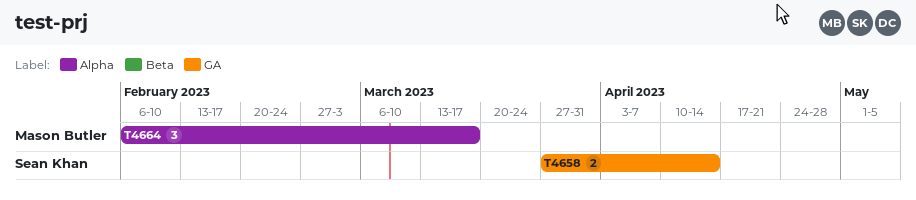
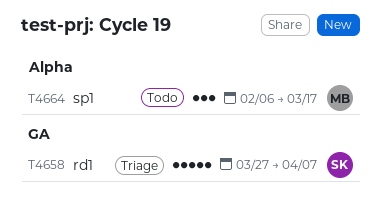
T4658, estimate: 2 -> 5
T4658, due: Apr 14 -> Apr 7

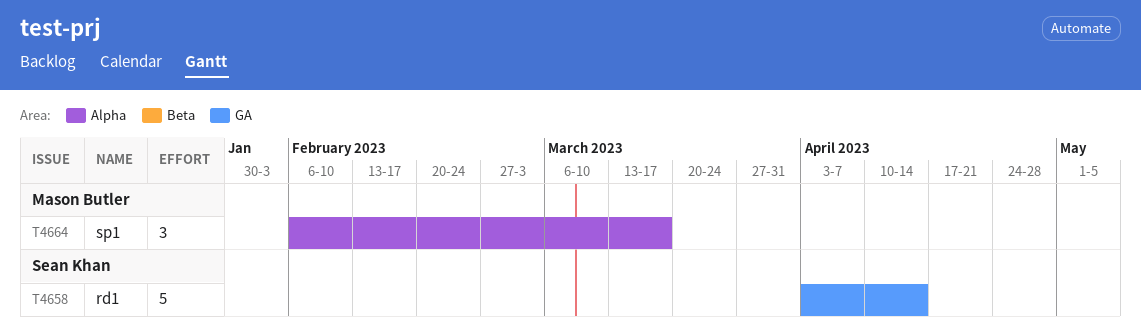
T4658, start: Mar 27 -> Apr 3
T4658, due: Apr 7 -> Apr 14

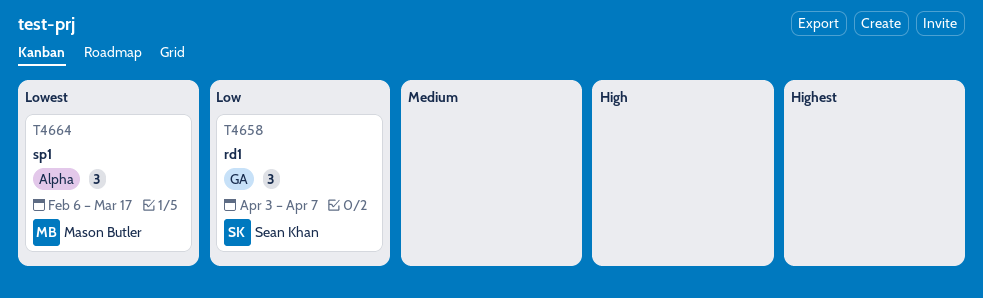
T4658, estimate: 5 -> 3
T4658, due: Apr 14 -> Apr 7

